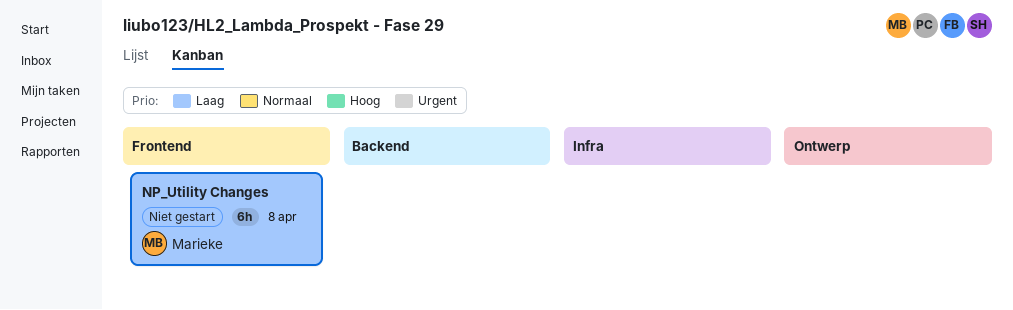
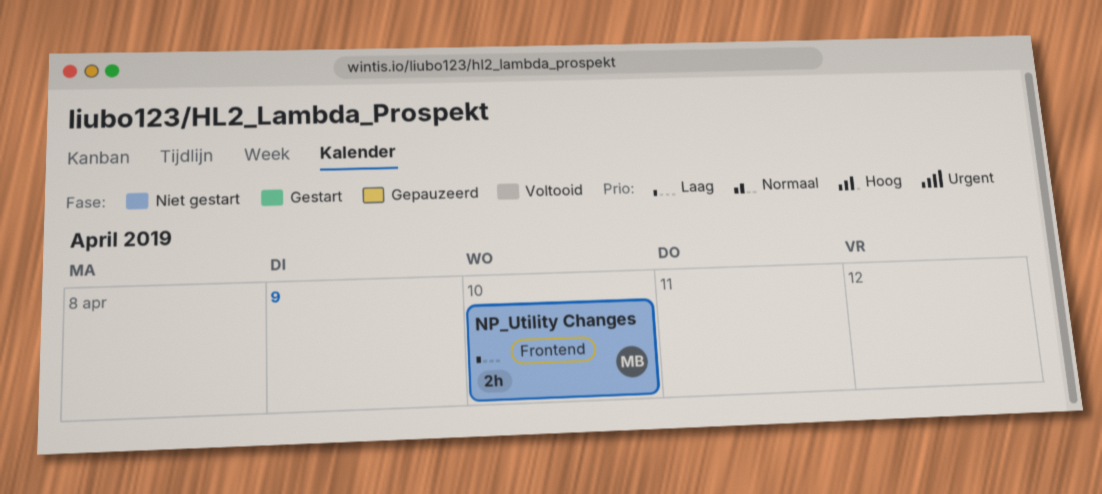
NP_Utility Changes, estimate: 6h -> 2h
NP_Utility Changes, due: Apr 8 -> Apr 10

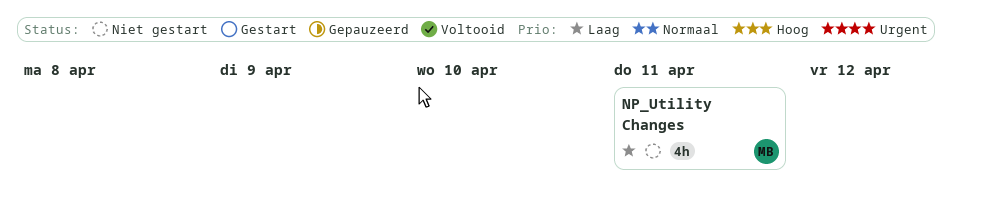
NP_Utility Changes, estimate: 2h -> 4h
NP_Utility Changes, due: Apr 10 -> Apr 11

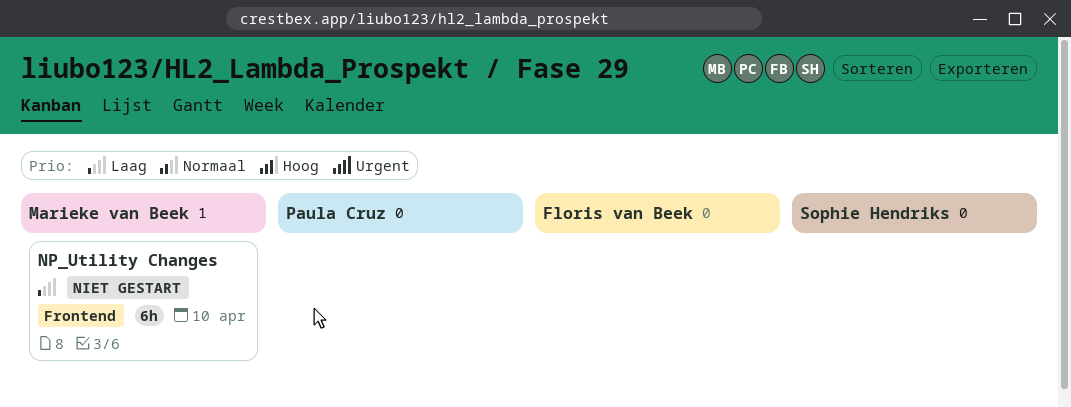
NP_Utility Changes, estimate: 4h -> 6h
NP_Utility Changes, due: Apr 11 -> Apr 10

